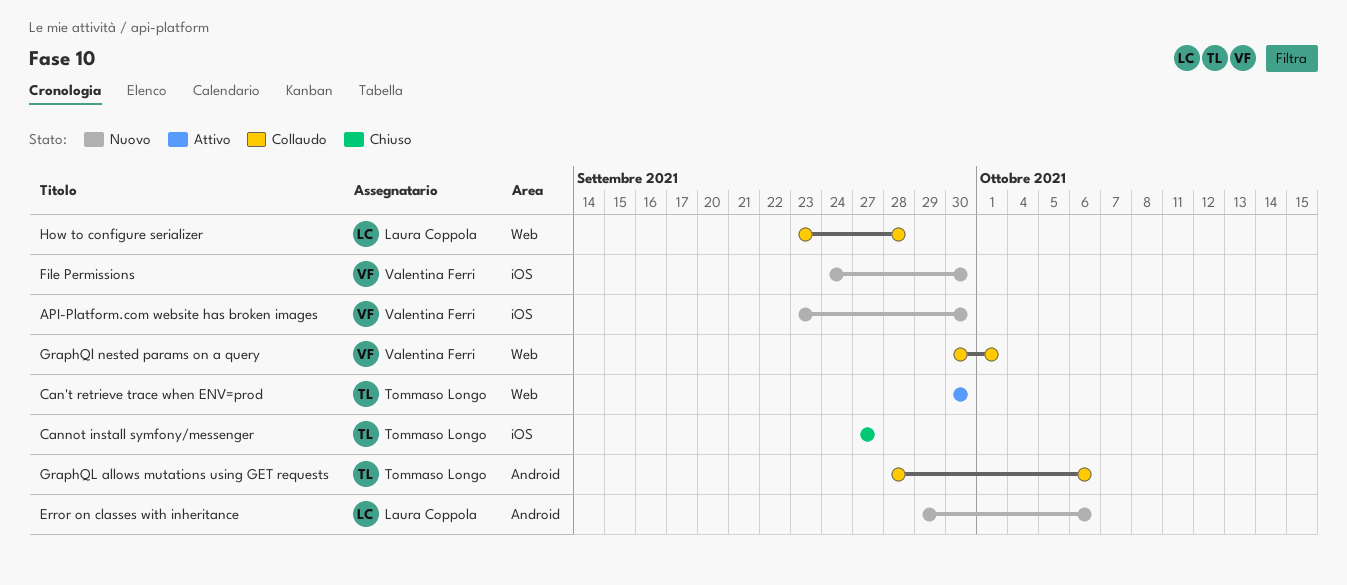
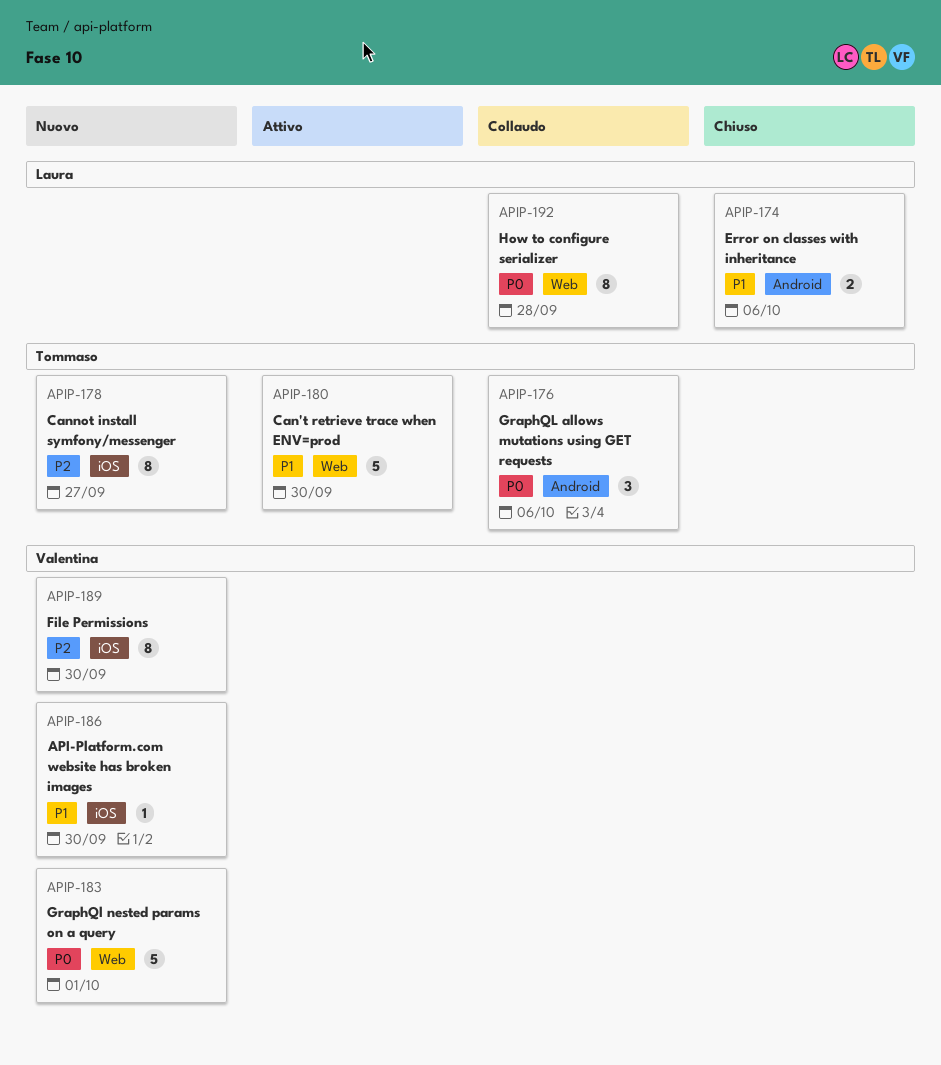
Cannot install symfony/messenger, status: Chiuso -> Nuovo
Error on classes with inheritance, status: Nuovo -> Chiuso
GraphQl nested params on a query, status: Collaudo -> Nuovo

